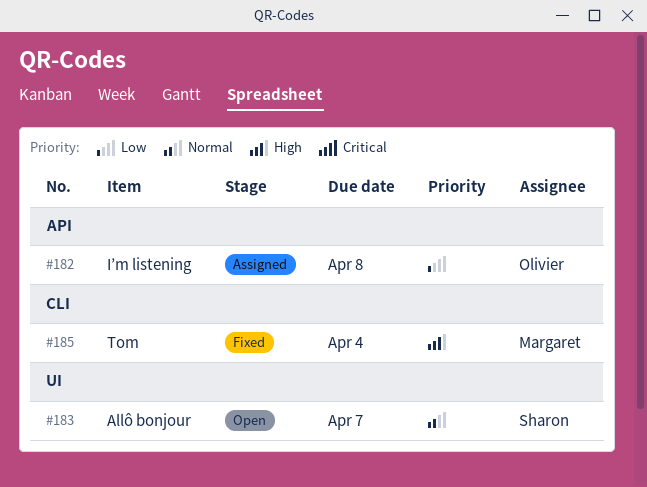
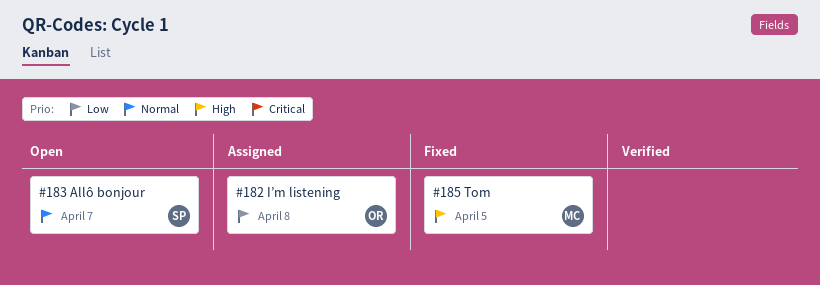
#185, due: Apr 4 -> Apr 5

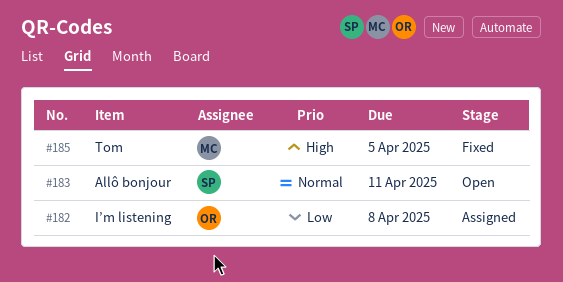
#183, due: Apr 7 -> Apr 11

